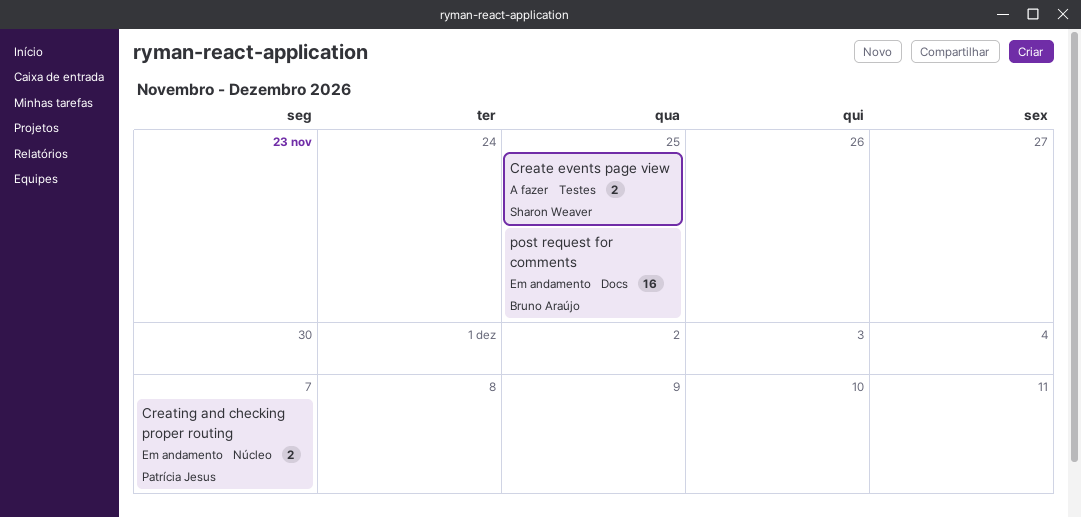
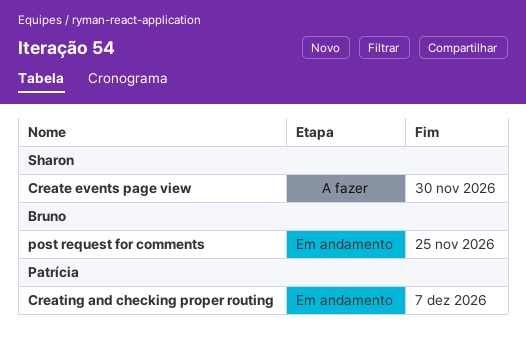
Create events page view, due: Nov 25 -> Nov 30

